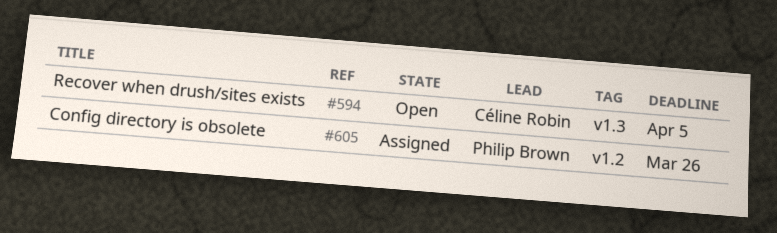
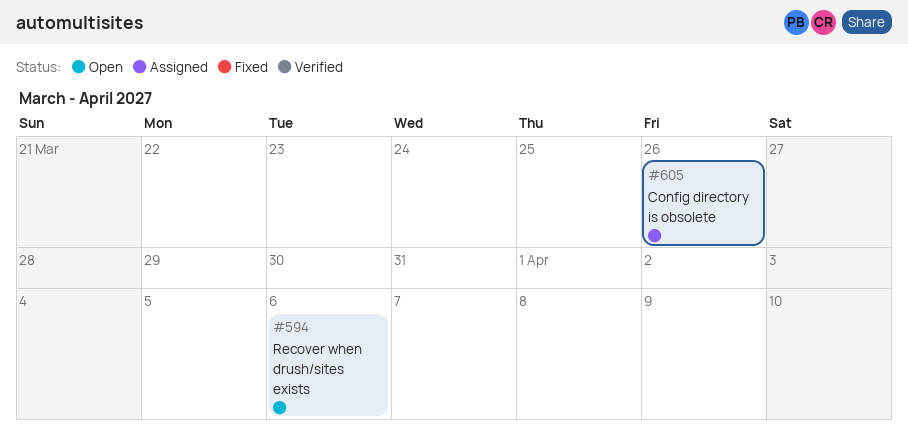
#594, due: Apr 5 -> Apr 6

